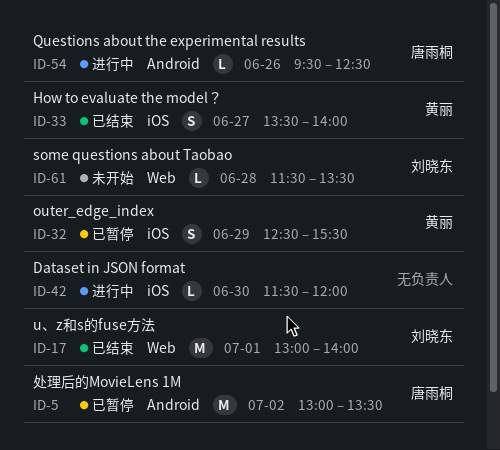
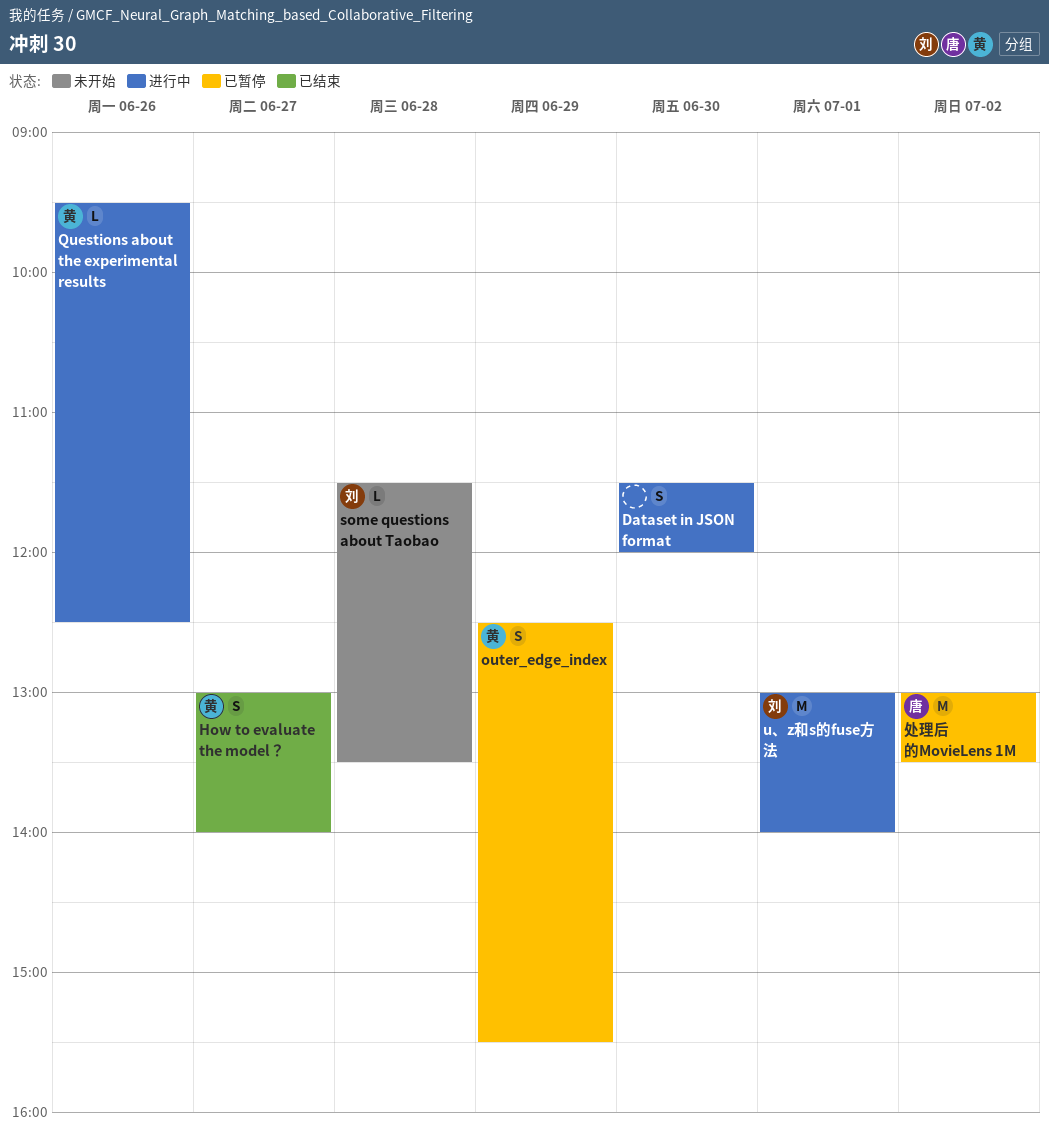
Dataset in JSON format, estimate: L -> S
How to evaluate the model？, begins: 13:30 -> 13:00
Questions about the experimental results, owner: 唐雨桐 -> 黄丽
u、z和s的fuse方法, status: 已结束 -> 进行中

